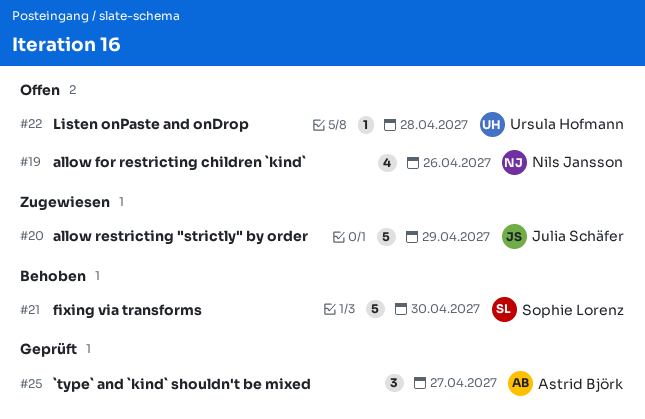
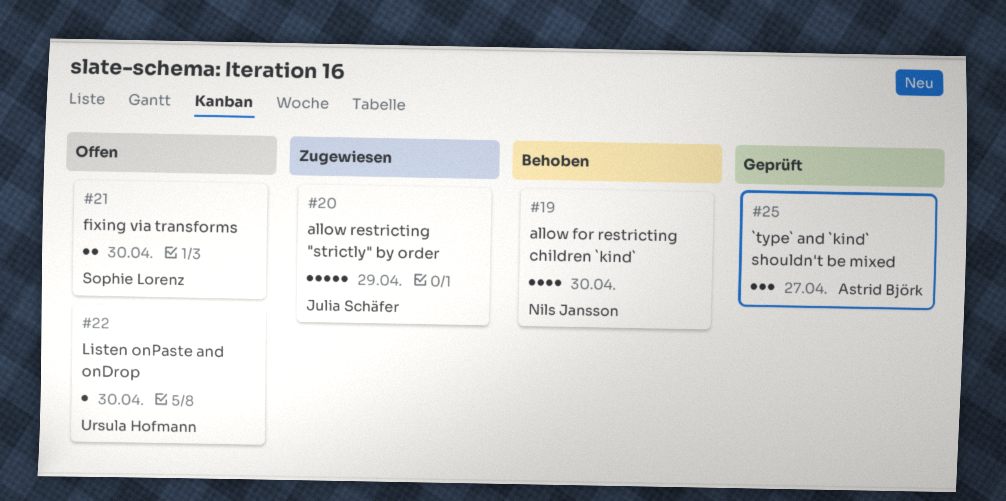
#19, status: Offen -> Behoben
#19, due: Apr 26 -> Apr 30
#21, status: Behoben -> Offen
#21, estimate: 5 -> 2
#22, due: Apr 28 -> Apr 30

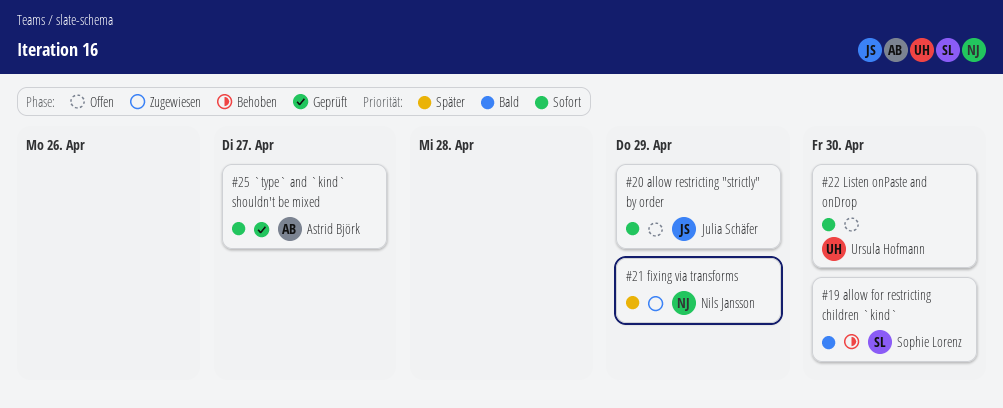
#19, owner: Nils Jansson -> Sophie Lorenz
#20, status: Zugewiesen -> Offen
#21, status: Offen -> Zugewiesen
#21, owner: Sophie Lorenz -> Nils Jansson
#21, due: Apr 30 -> Apr 29

